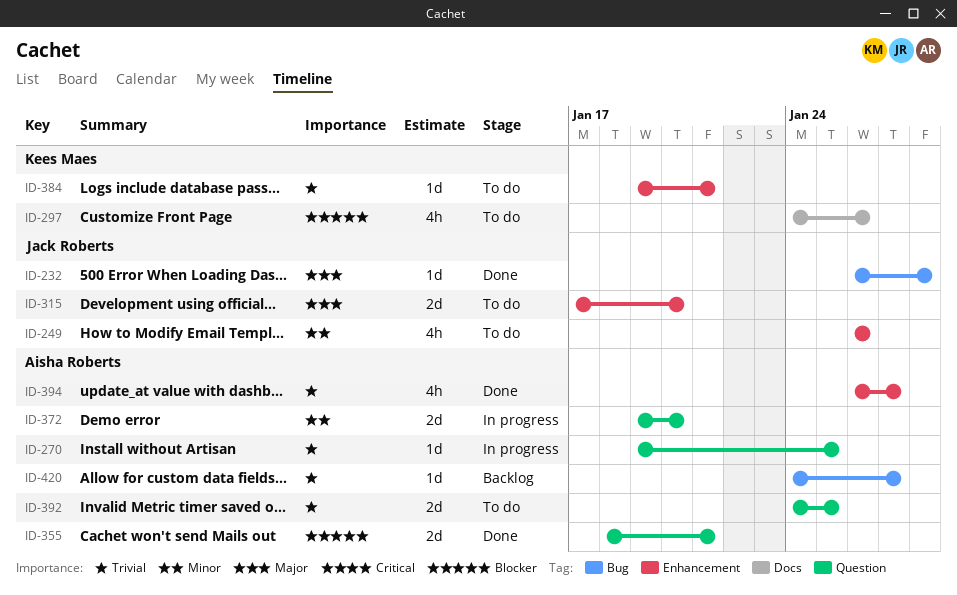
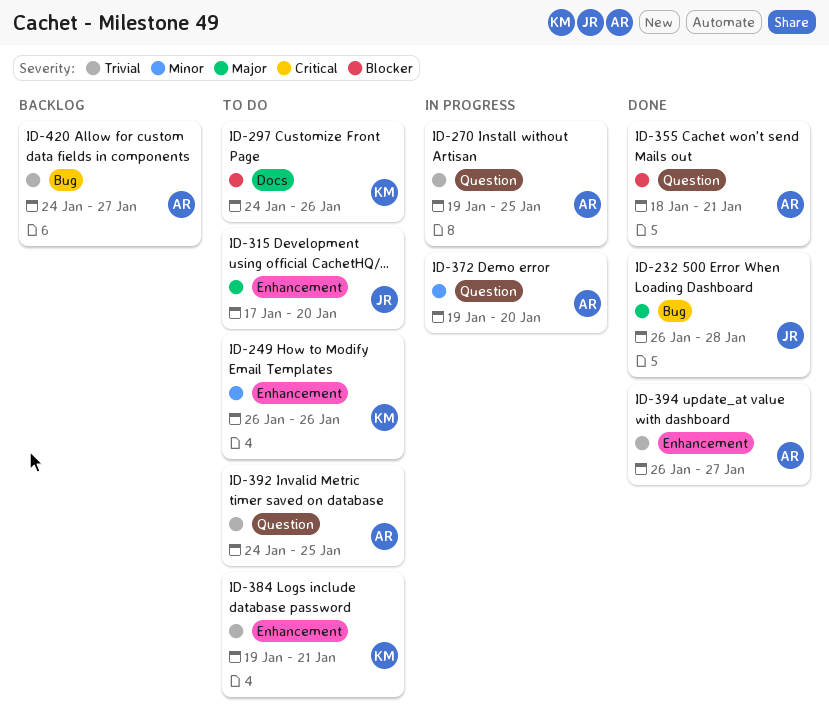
ID-249, owner: Jack Roberts -> Kees Maes

